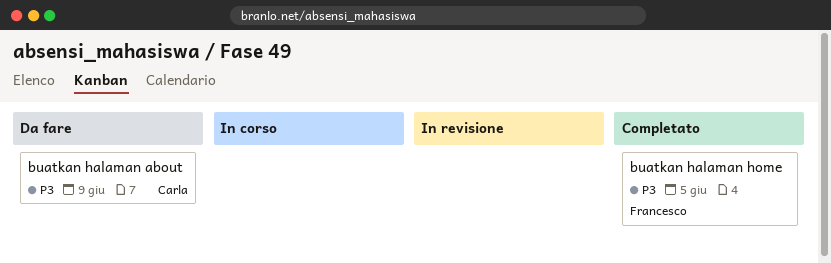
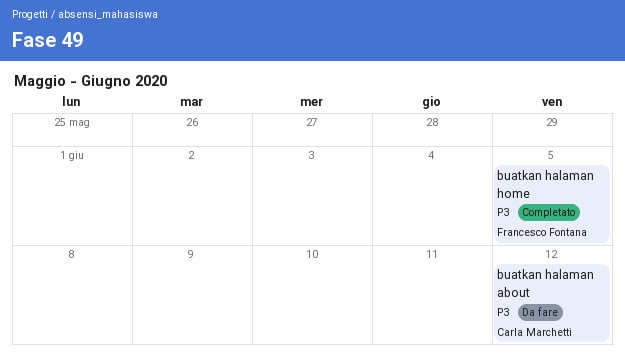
buatkan halaman about, due: Jun 9 -> Jun 12

